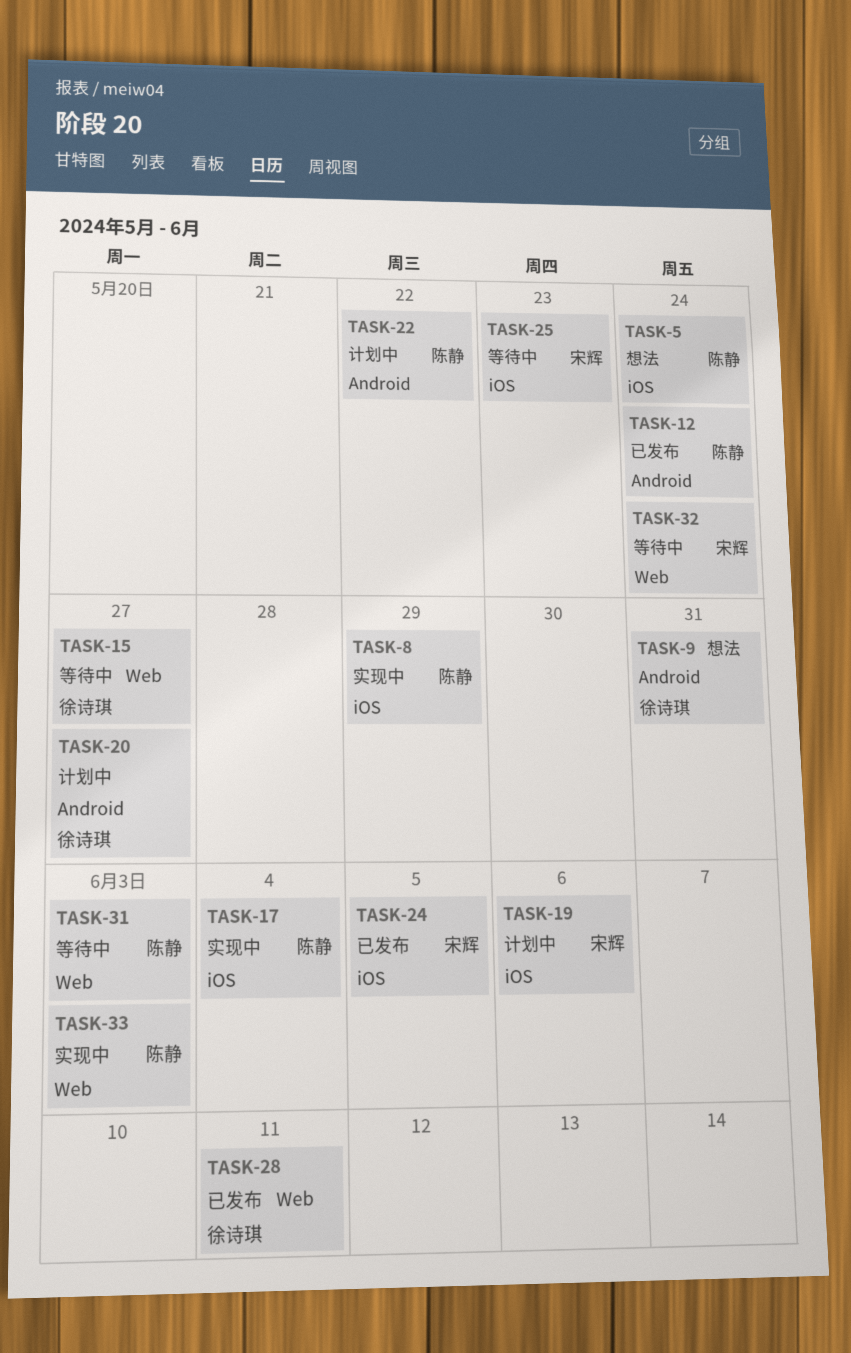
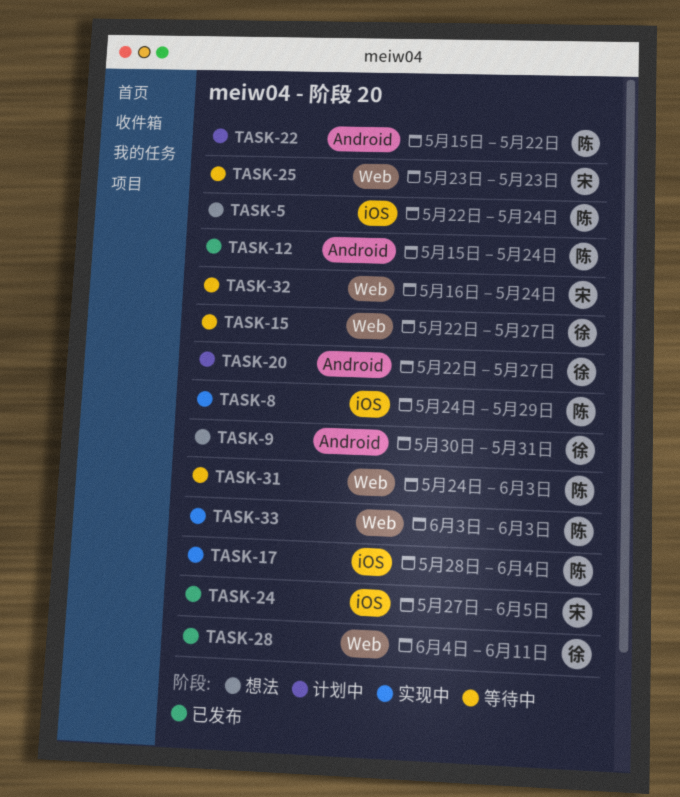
TASK-19: present -> none
TASK-25, label: iOS -> Web

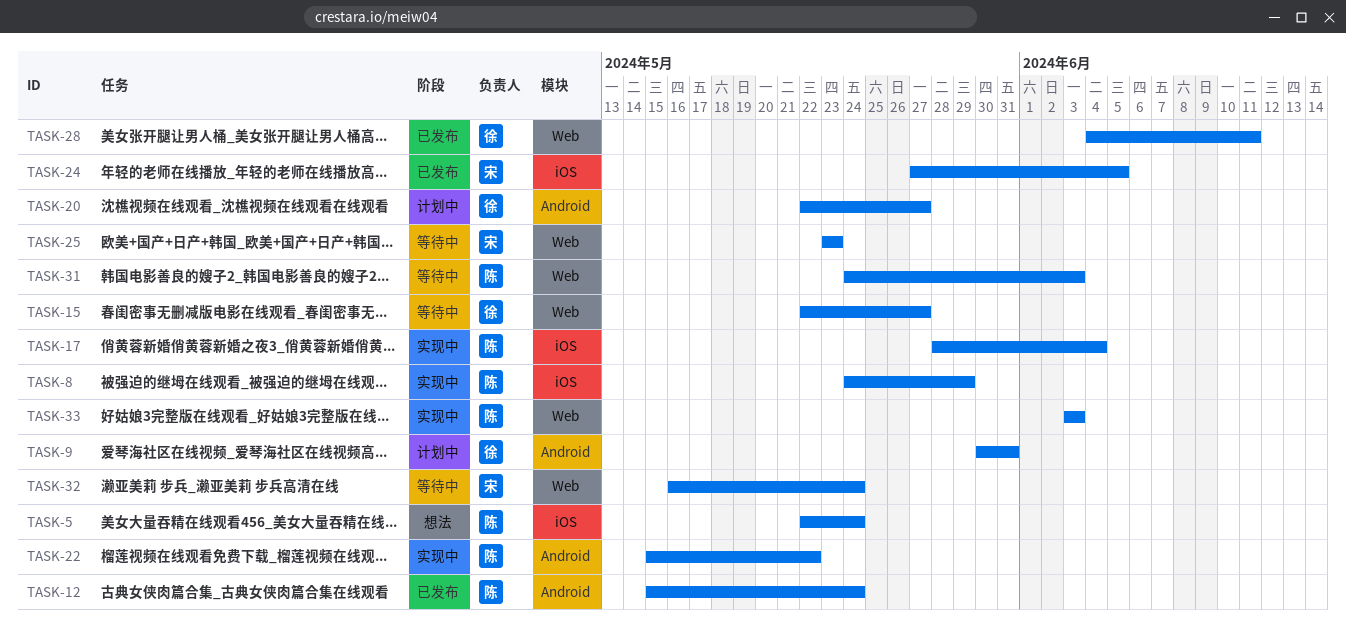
TASK-9, status: 想法 -> 计划中
TASK-22, status: 计划中 -> 实现中

